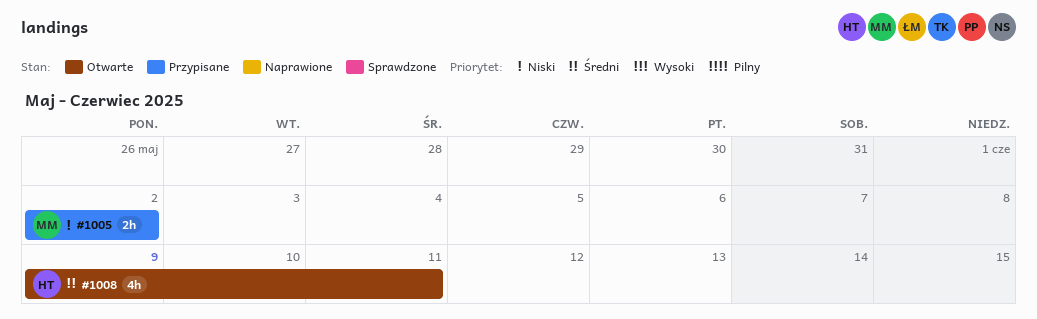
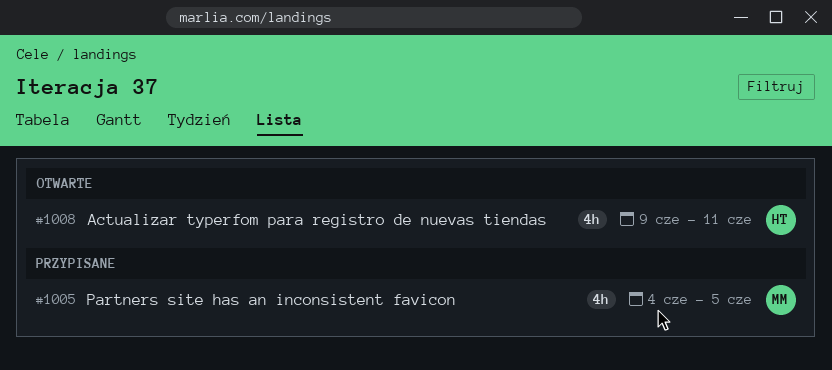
#1005, estimate: 2h -> 4h
#1005, start: Jun 2 -> Jun 4
#1005, due: Jun 2 -> Jun 5

